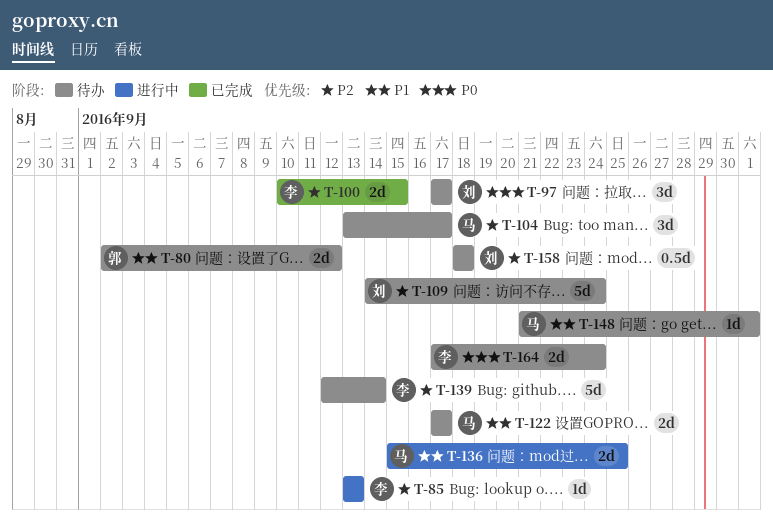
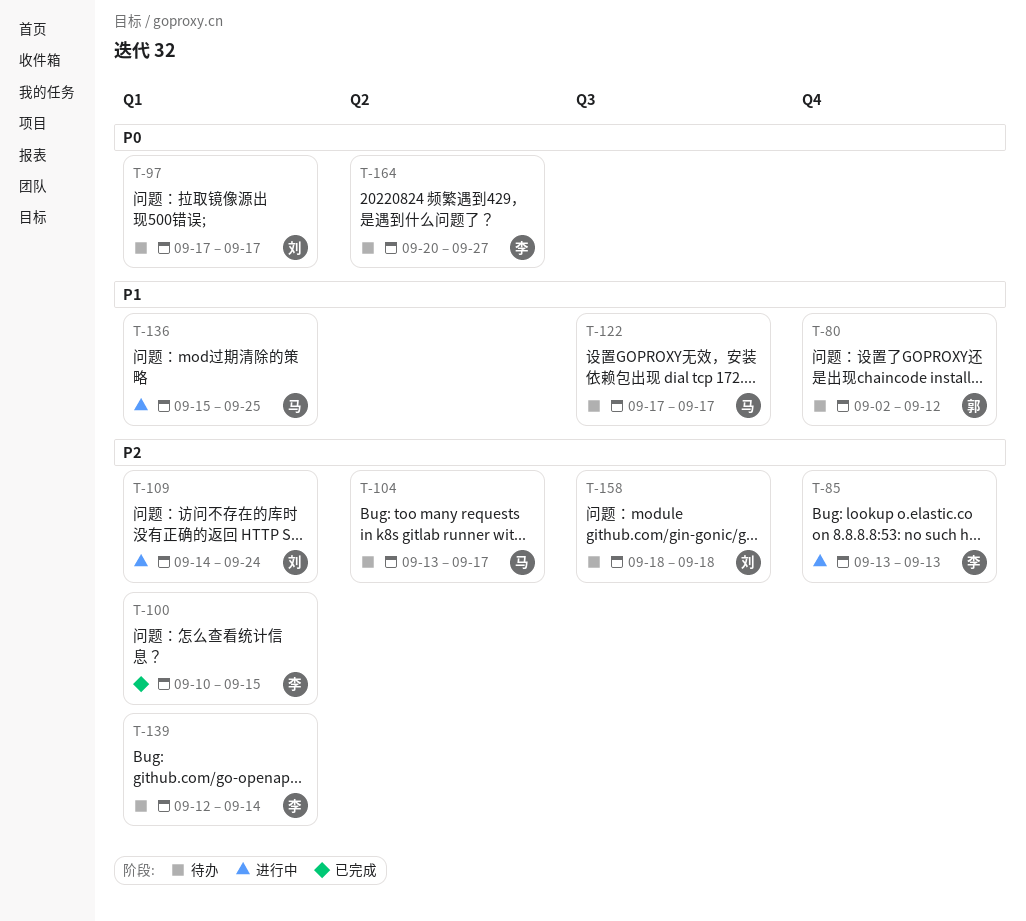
T-109, status: 待办 -> 进行中
T-148: present -> none
T-164, start: Sep 17 -> Sep 20
T-164, due: Sep 24 -> Sep 27

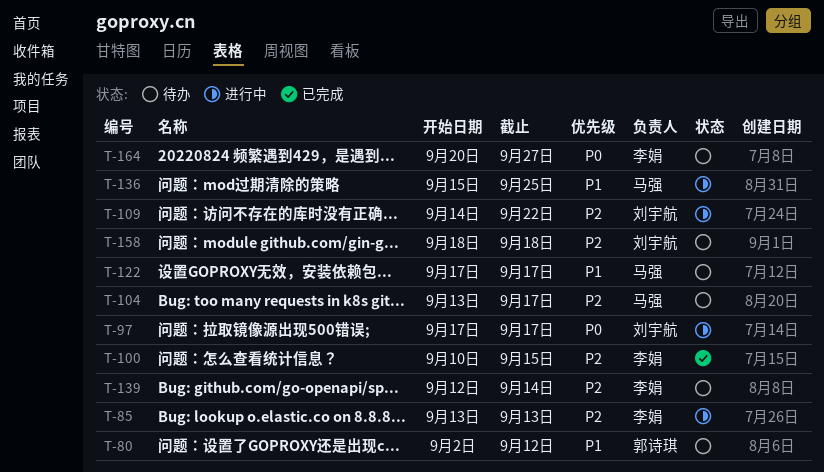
T-97, status: 待办 -> 进行中
T-109, due: Sep 24 -> Sep 22

